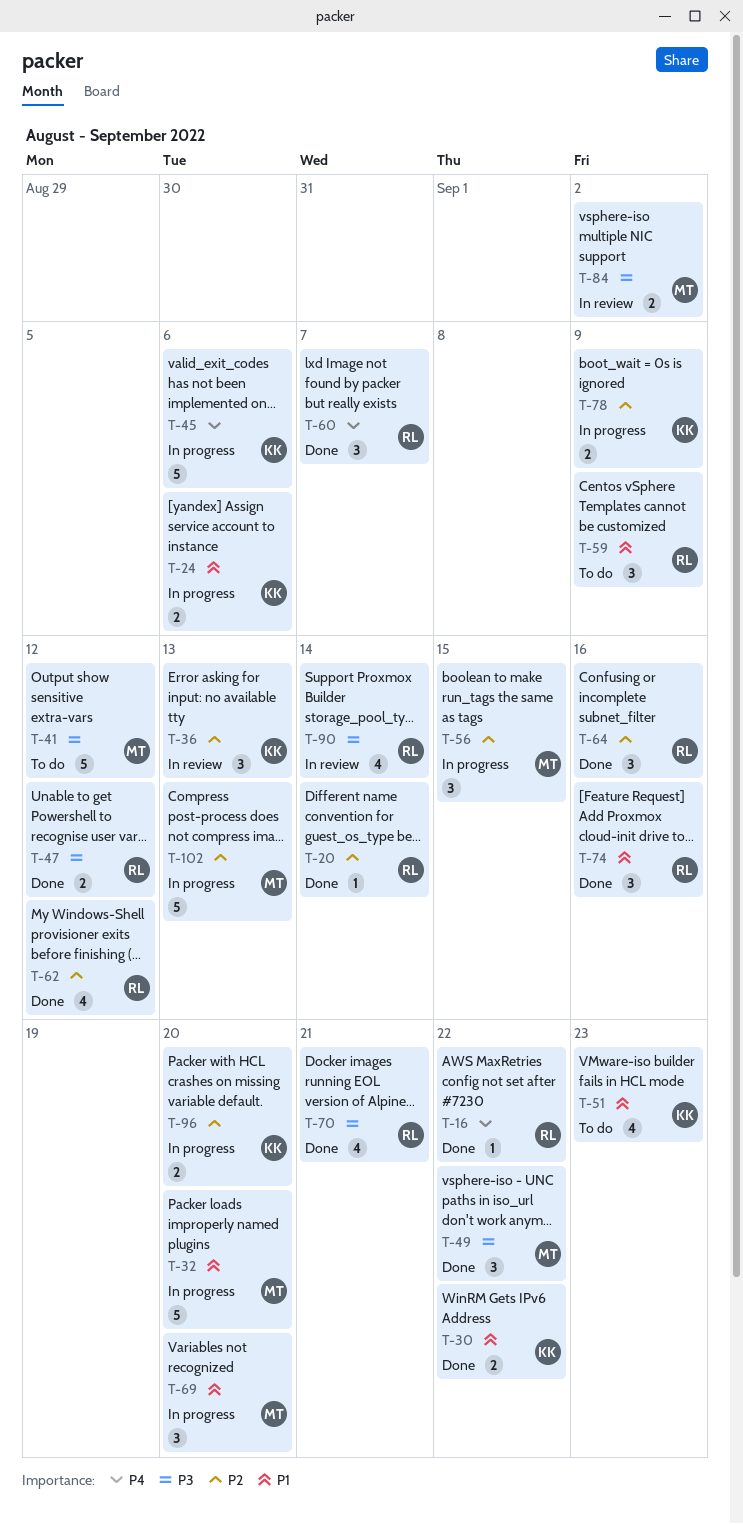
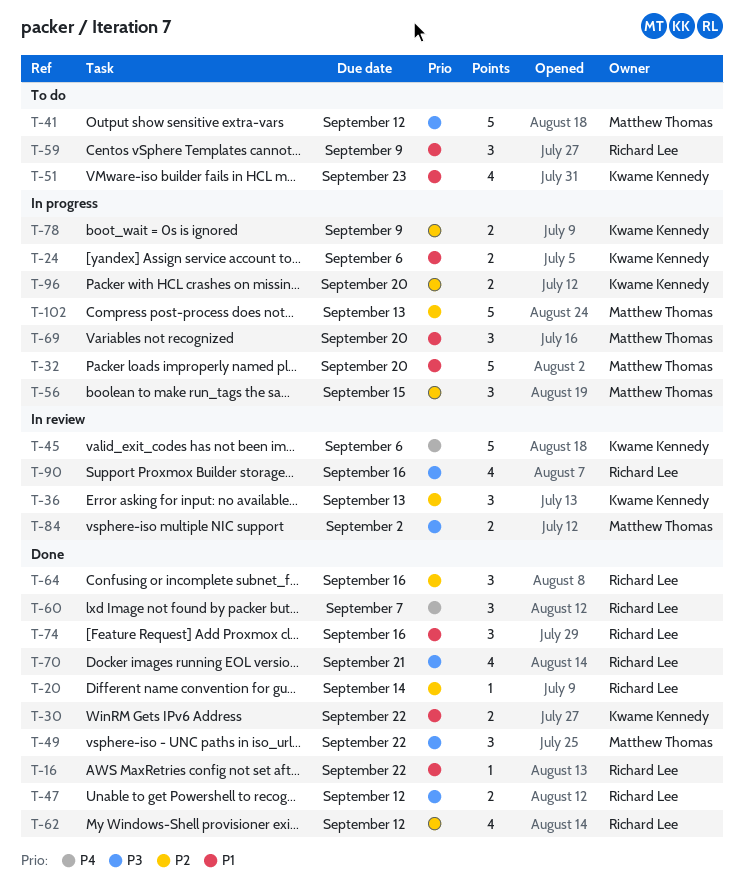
T-16, priority: P4 -> P1
T-45, status: In progress -> In review
T-90, due: Sep 14 -> Sep 16

